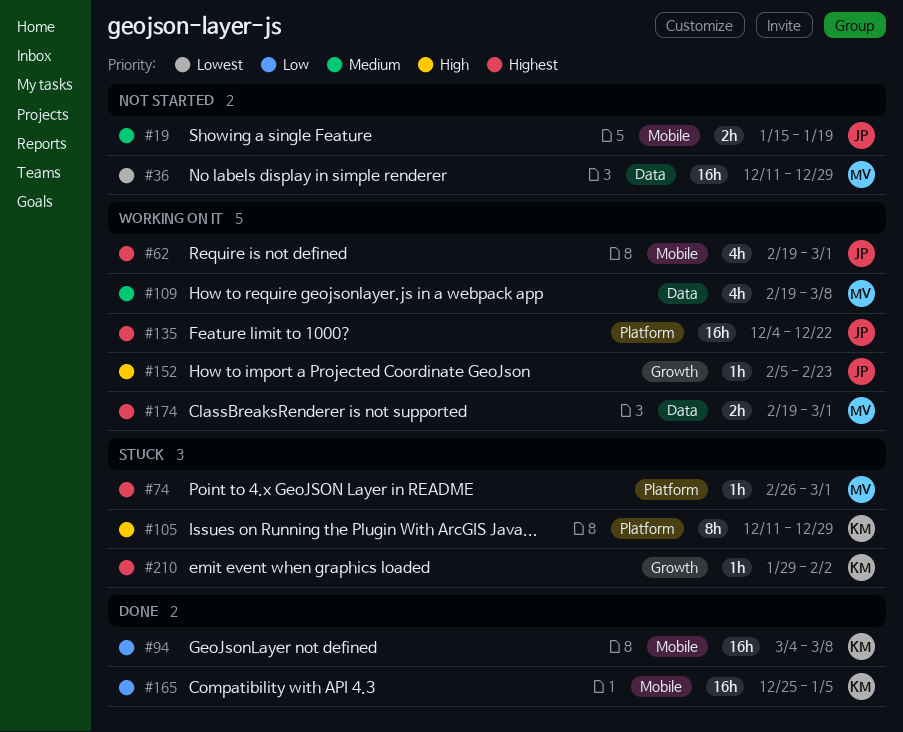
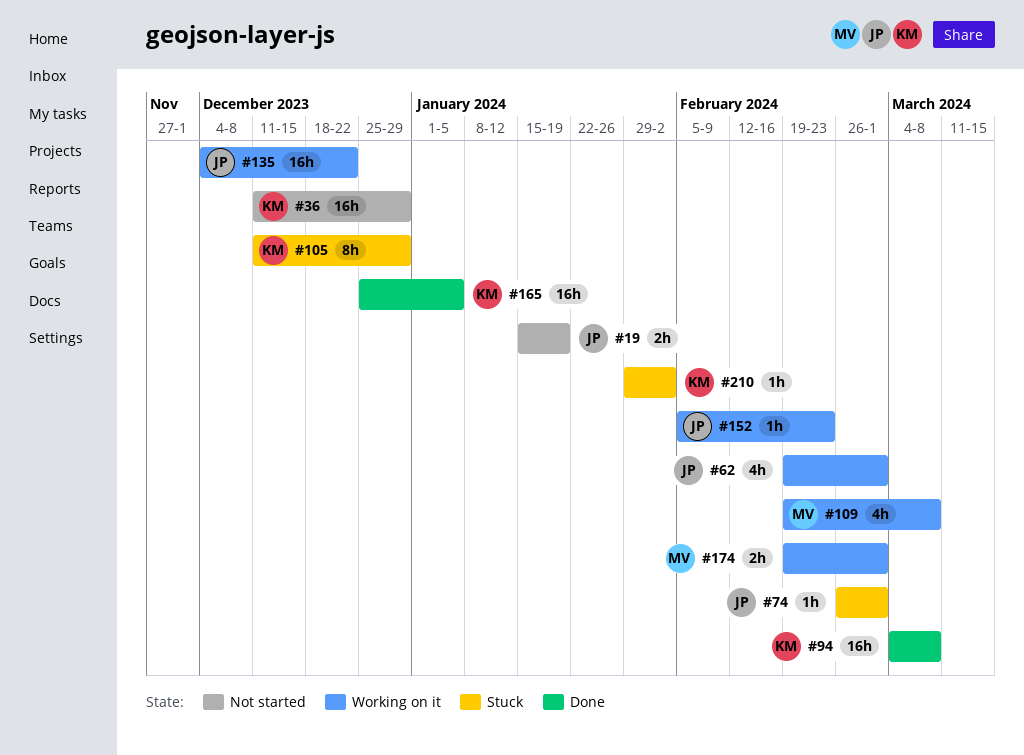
#36, owner: MV -> KM
#74, owner: MV -> JP

